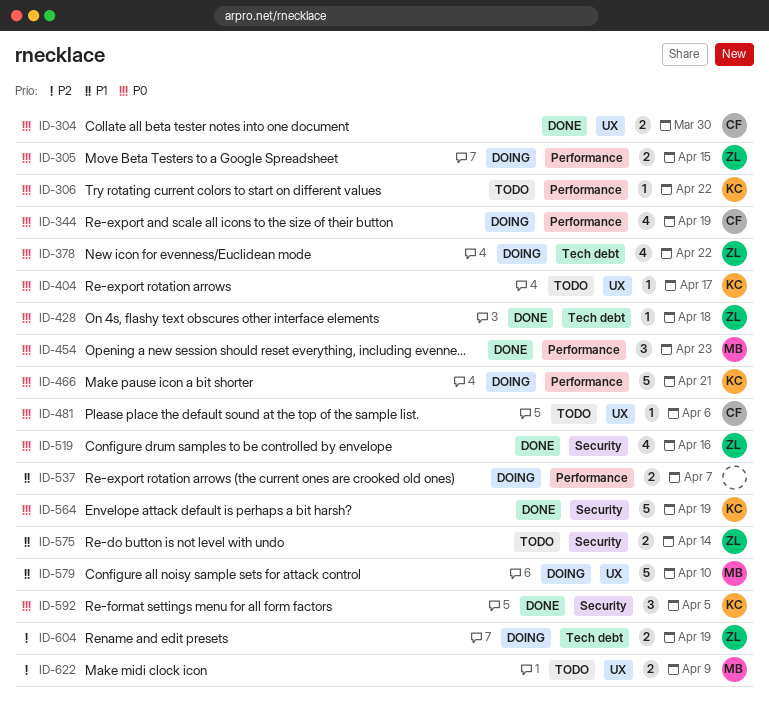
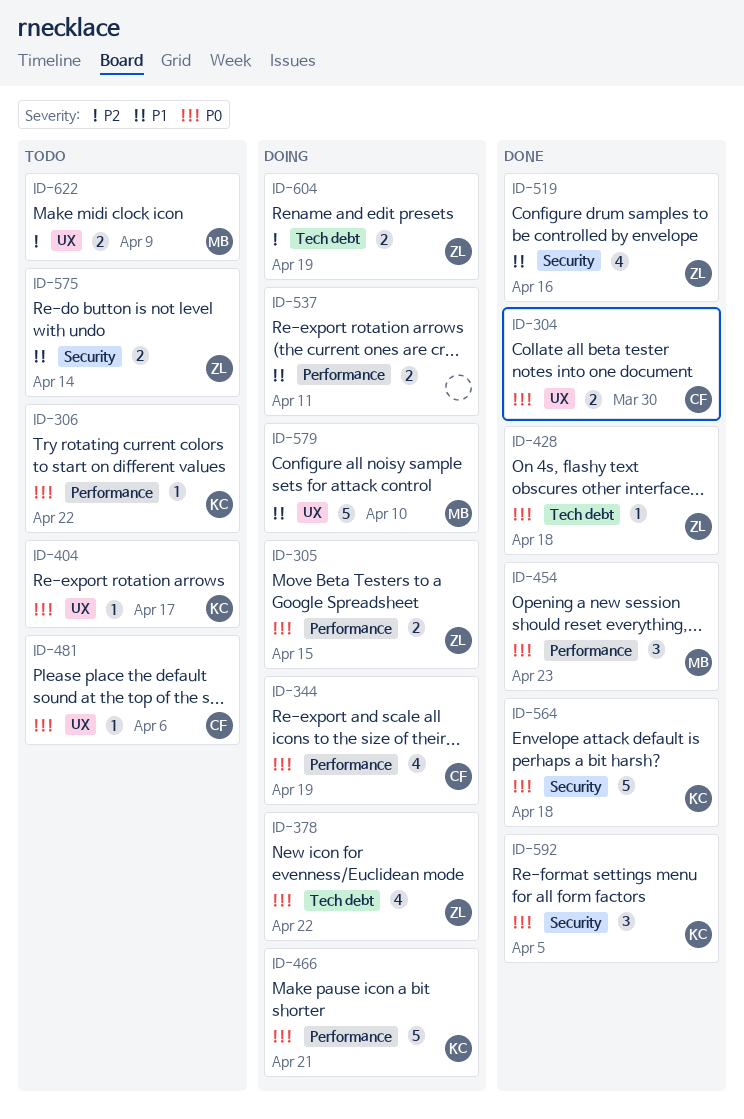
ID-519, priority: P0 -> P1
ID-537, due: Apr 7 -> Apr 11
ID-564, due: Apr 19 -> Apr 18

